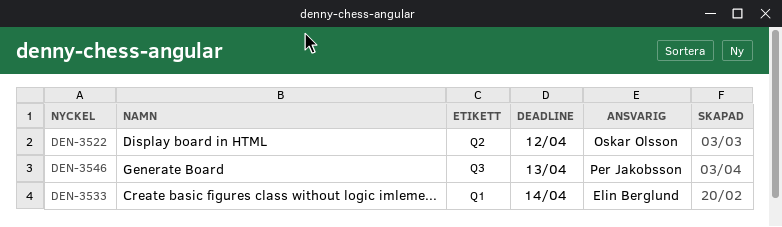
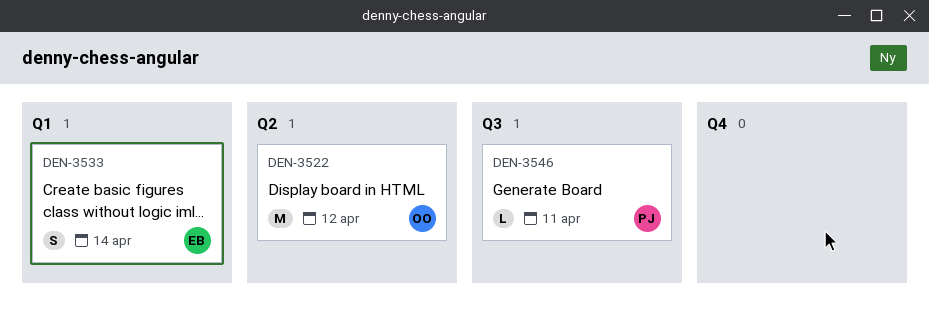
DEN-3546, due: Apr 13 -> Apr 11

